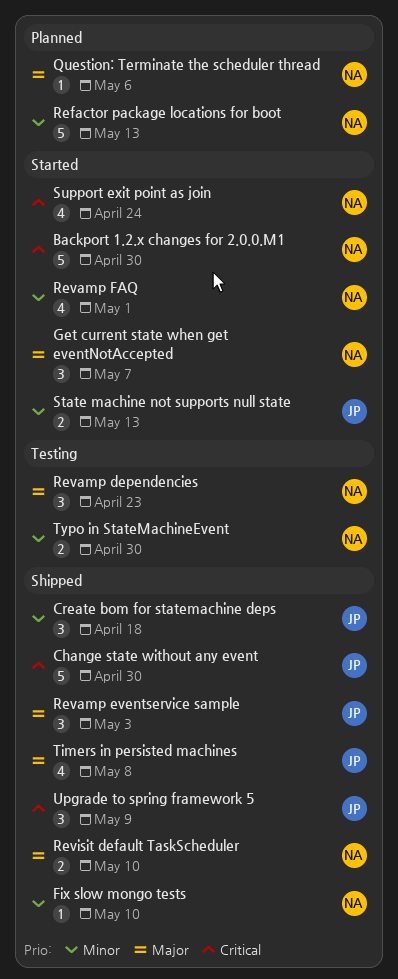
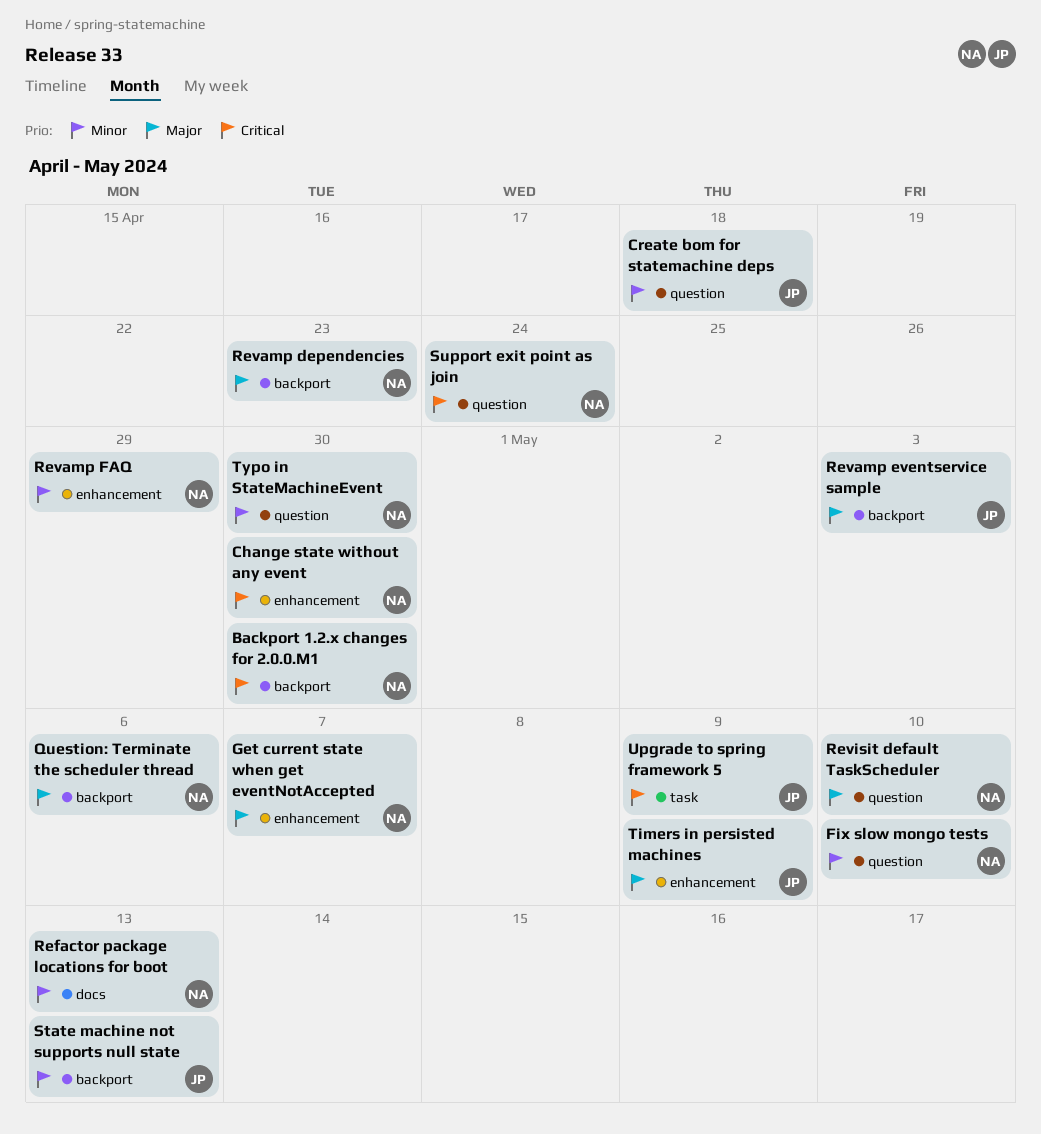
Change state without any event, owner: JP -> NA
Revamp FAQ, due: May 1 -> Apr 29
Timers in persisted machines, due: May 8 -> May 9

